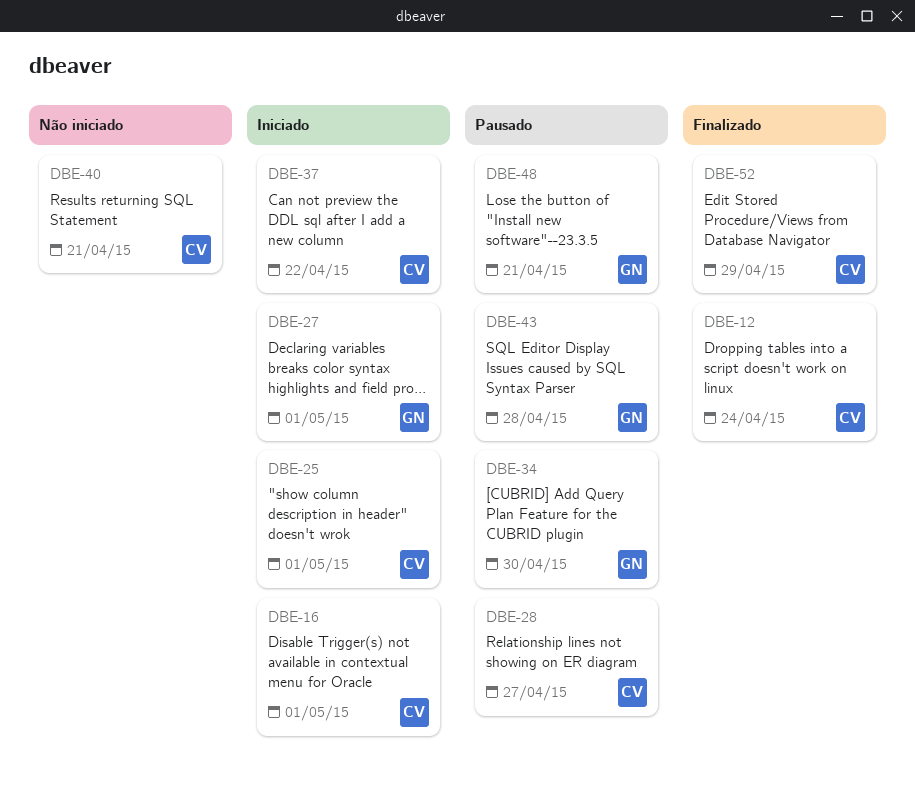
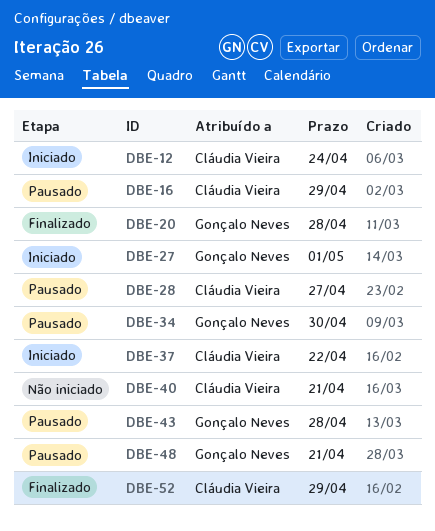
DBE-12, status: Finalizado -> Iniciado
DBE-16, status: Iniciado -> Pausado
DBE-16, due: May 1 -> Apr 29
DBE-20: none -> present
DBE-25: present -> none

